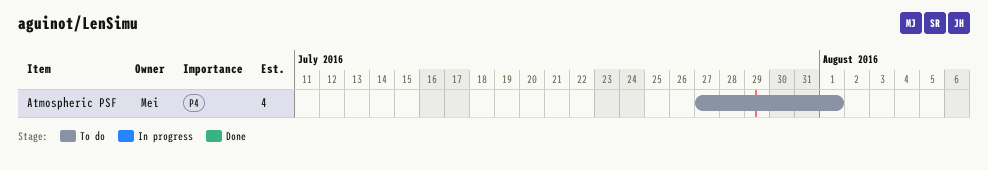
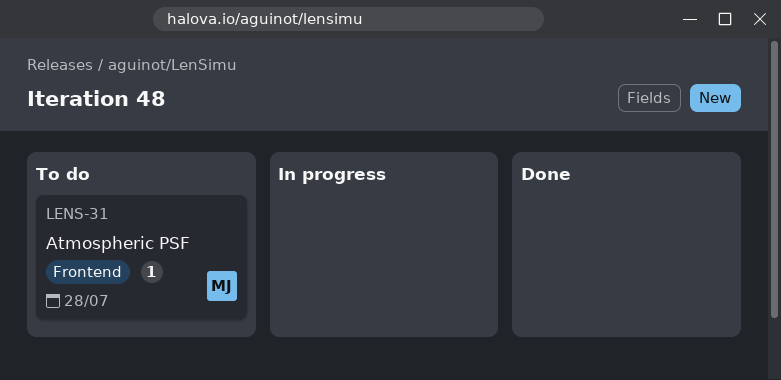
Atmospheric PSF, estimate: 4 -> 1
Atmospheric PSF, due: Aug 1 -> Jul 28

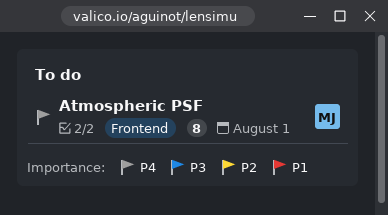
Atmospheric PSF, estimate: 1 -> 8
Atmospheric PSF, due: Jul 28 -> Aug 1

